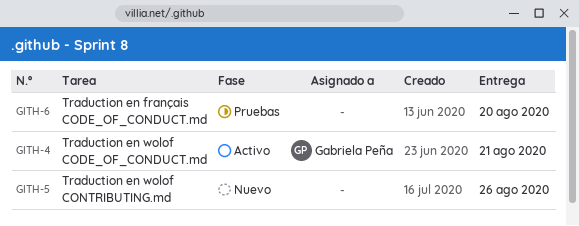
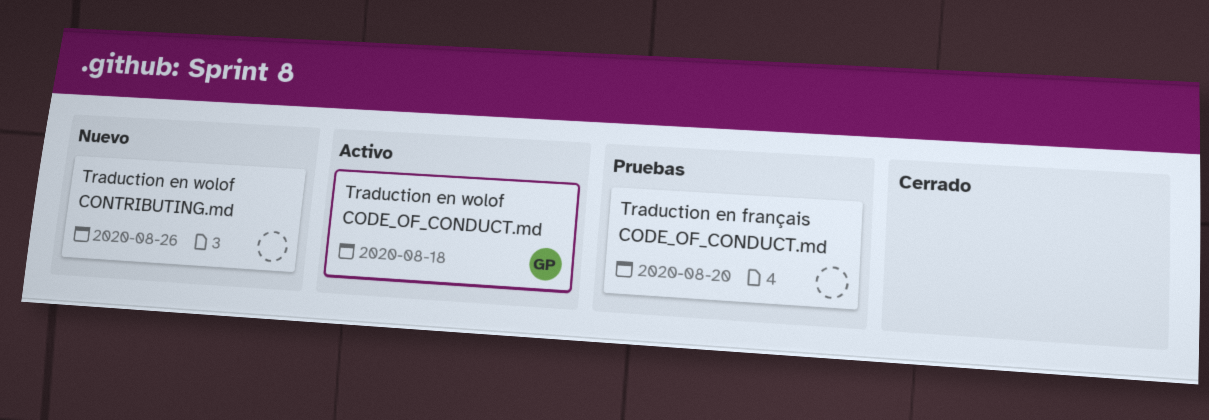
Traduction en wolof CODE_OF_CONDUCT.md, due: Aug 21 -> Aug 18

